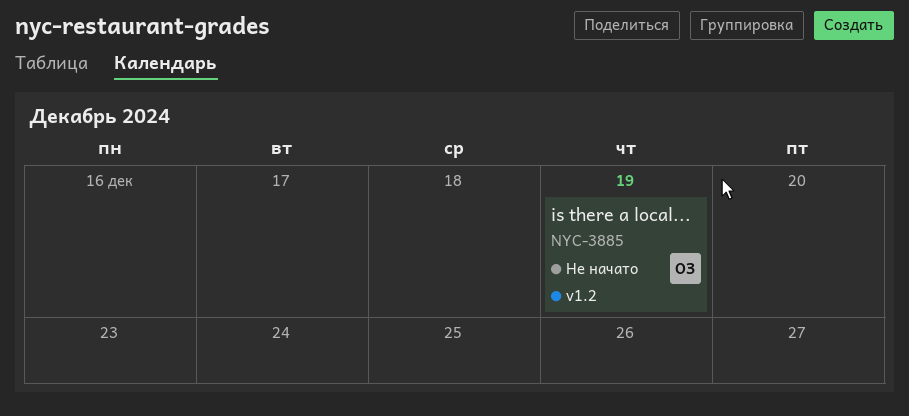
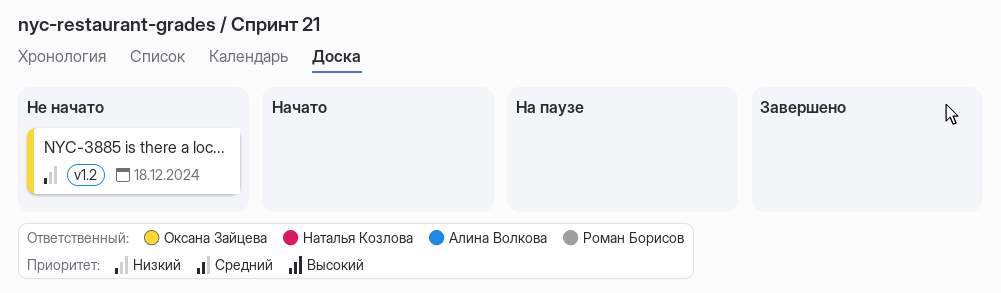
NYC-3885, due: Dec 19 -> Dec 18

